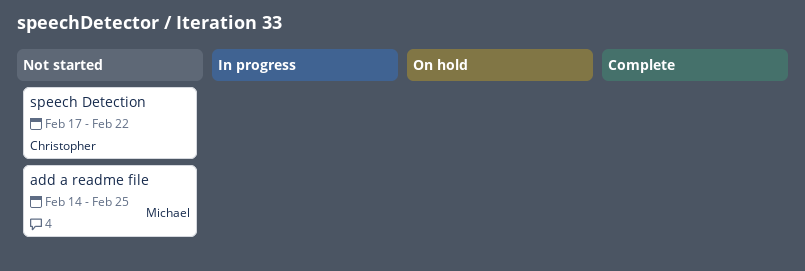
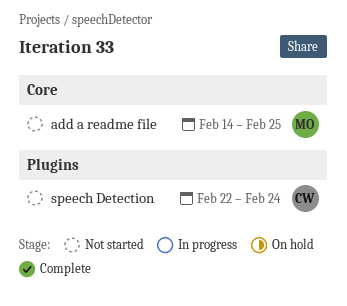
speech Detection, start: Feb 17 -> Feb 22
speech Detection, due: Feb 22 -> Feb 24

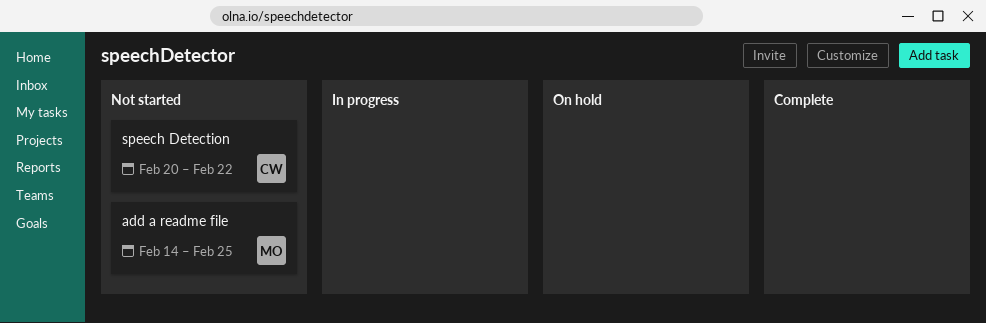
speech Detection, start: Feb 22 -> Feb 20
speech Detection, due: Feb 24 -> Feb 22

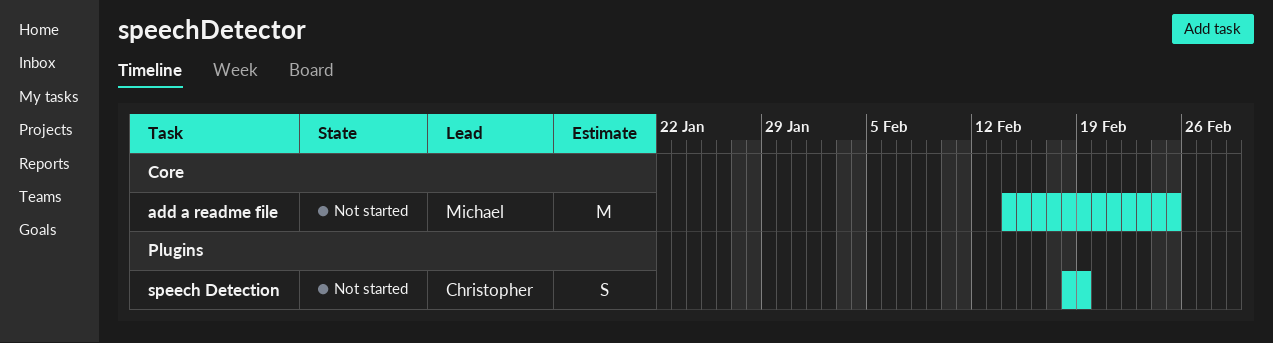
speech Detection, start: Feb 20 -> Feb 18
speech Detection, due: Feb 22 -> Feb 19

